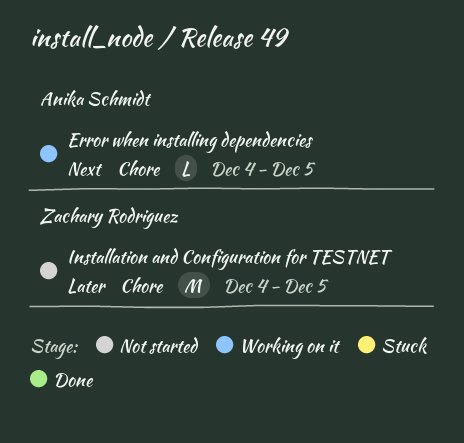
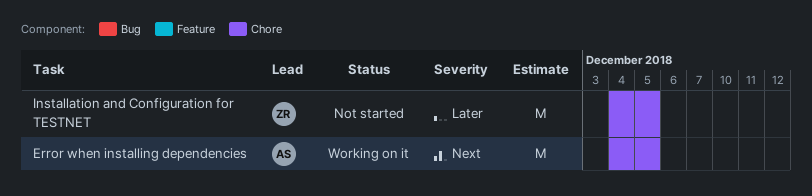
Error when installing dependencies, estimate: L -> M

